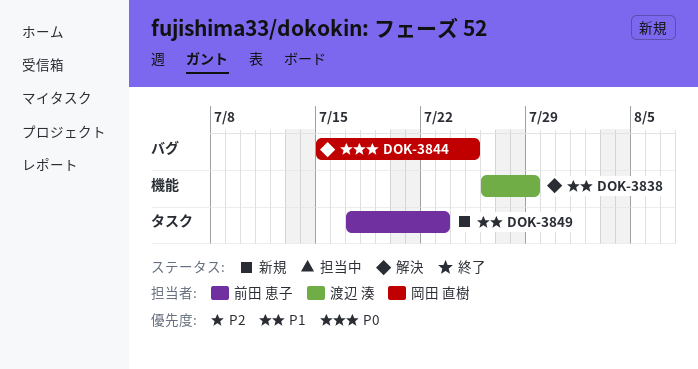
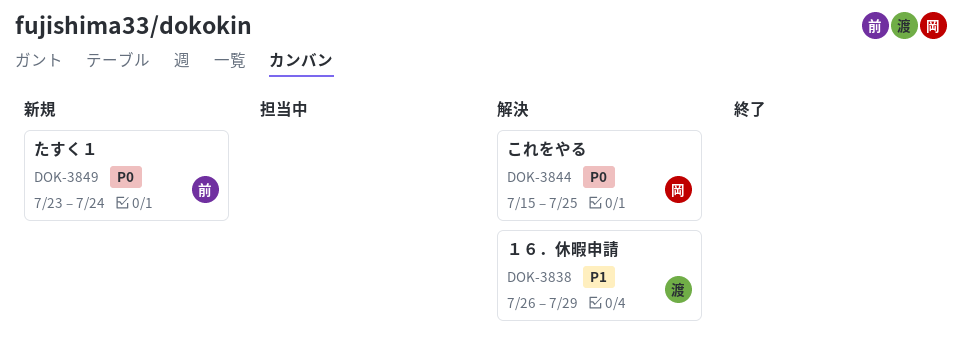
DOK-3849, priority: P1 -> P0
DOK-3849, start: Jul 17 -> Jul 23
DOK-3849, due: Jul 23 -> Jul 24

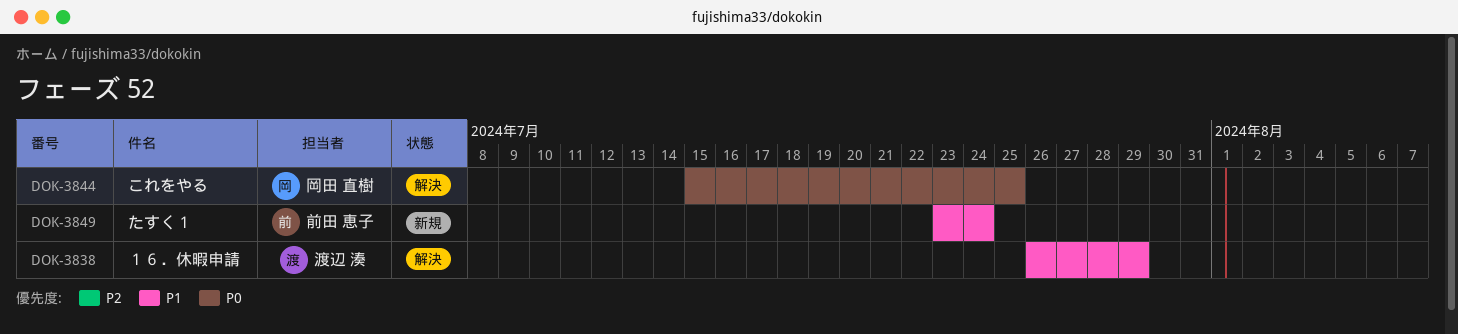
DOK-3849, priority: P0 -> P1

